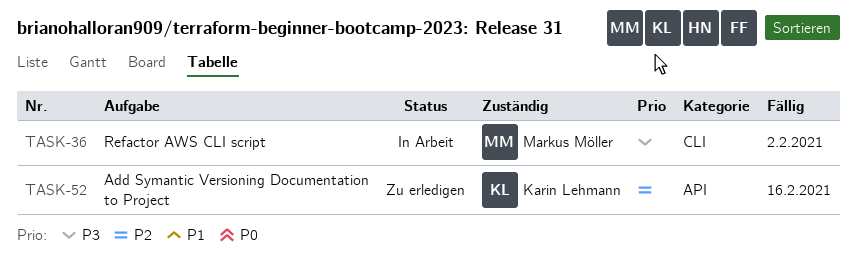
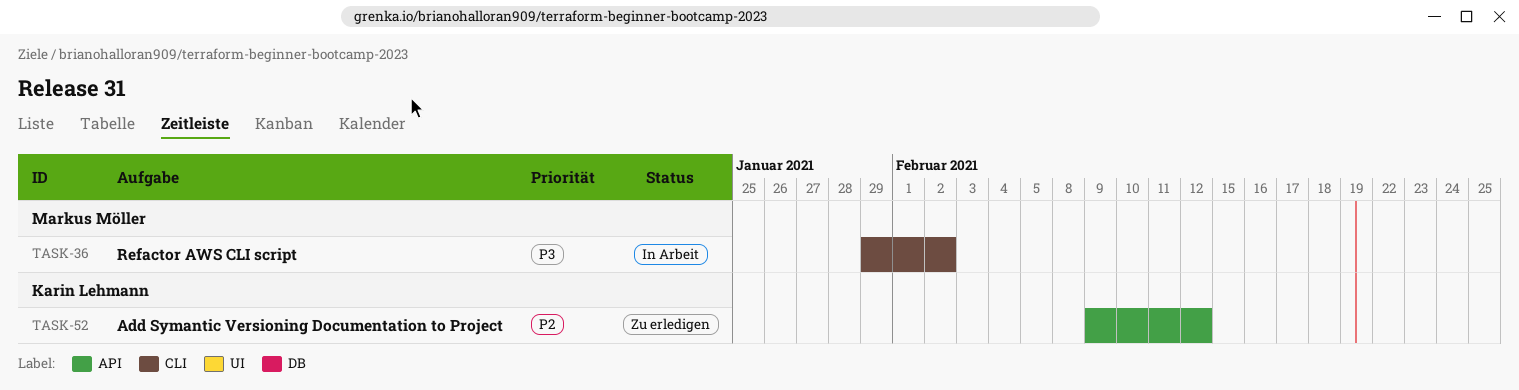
TASK-52, due: Feb 16 -> Feb 12

